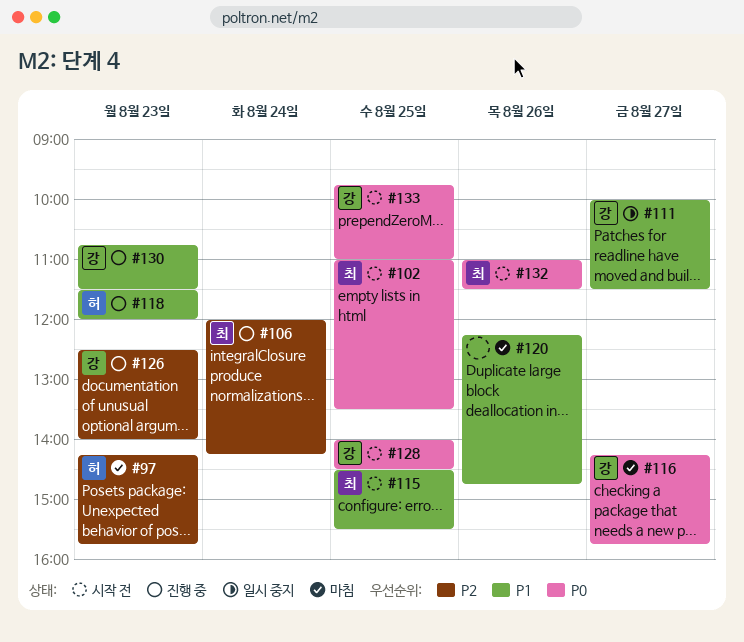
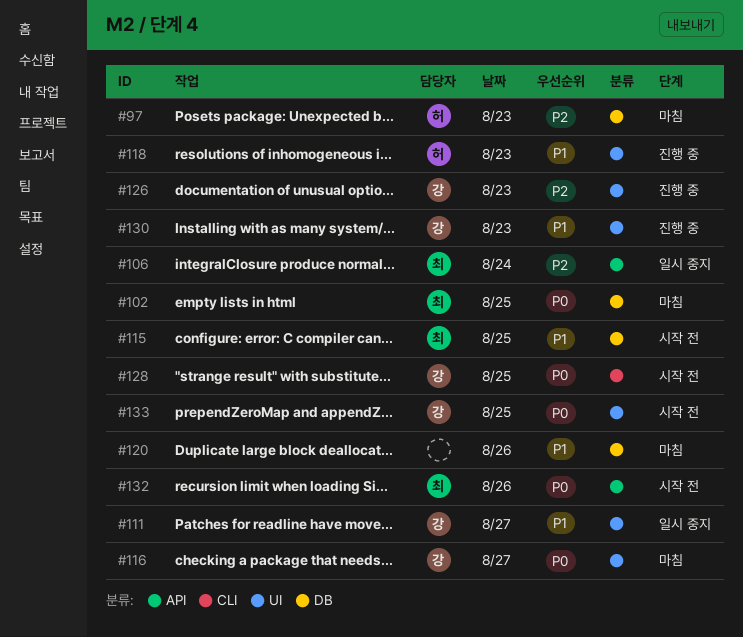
#102, status: 시작 전 -> 마침
#106, status: 진행 중 -> 일시 중지

